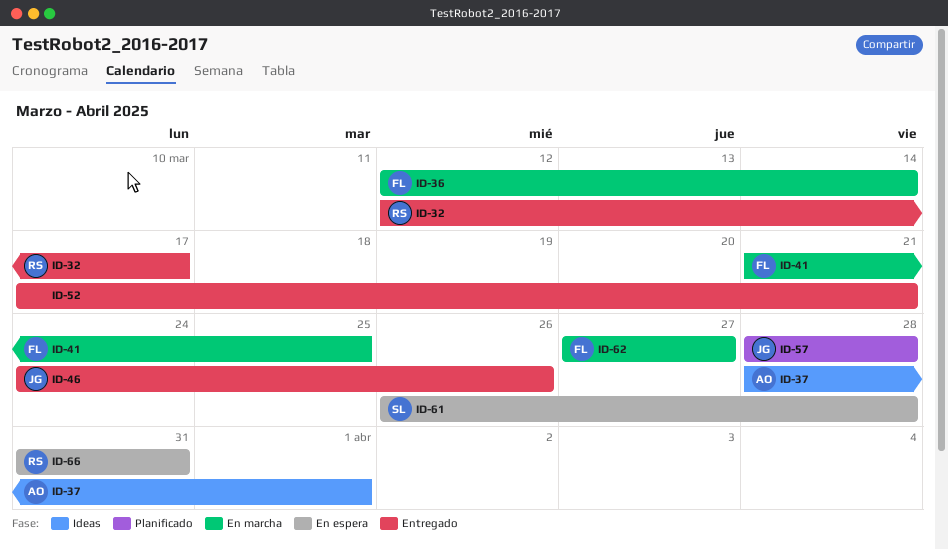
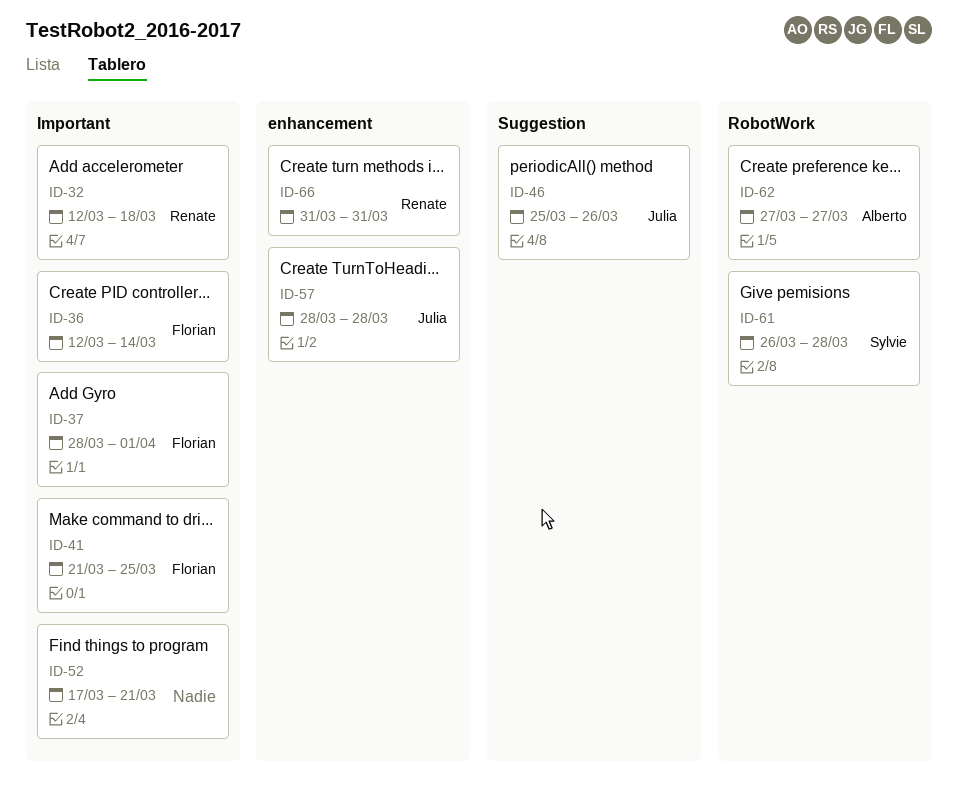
ID-32, due: Mar 17 -> Mar 18
ID-37, owner: Alberto -> Florian
ID-46, start: Mar 24 -> Mar 25
ID-62, owner: Florian -> Alberto

